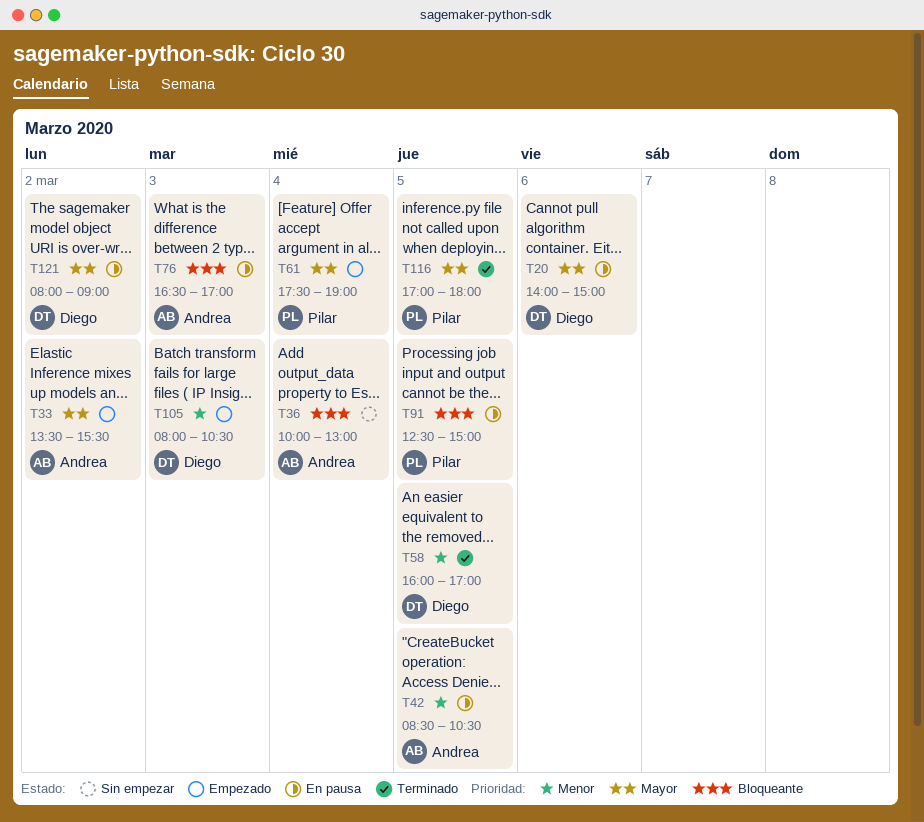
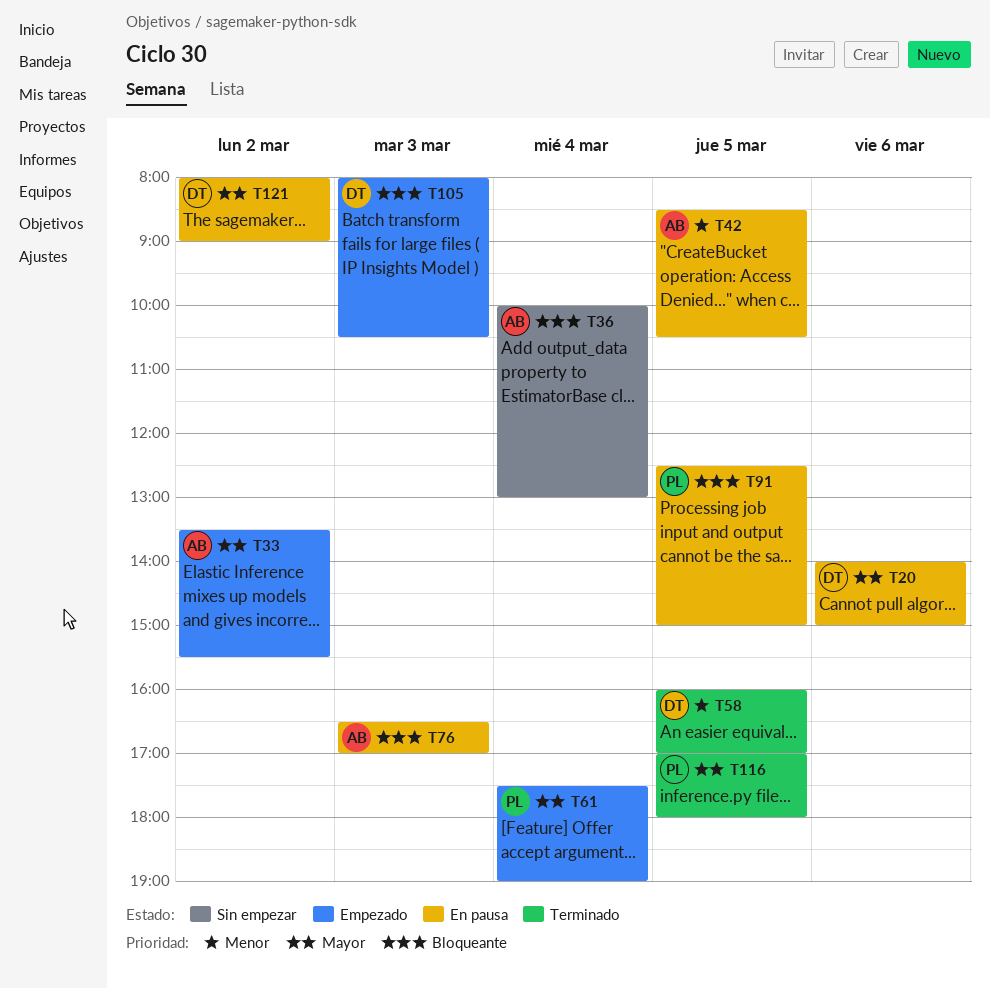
T105, priority: Menor -> Bloqueante

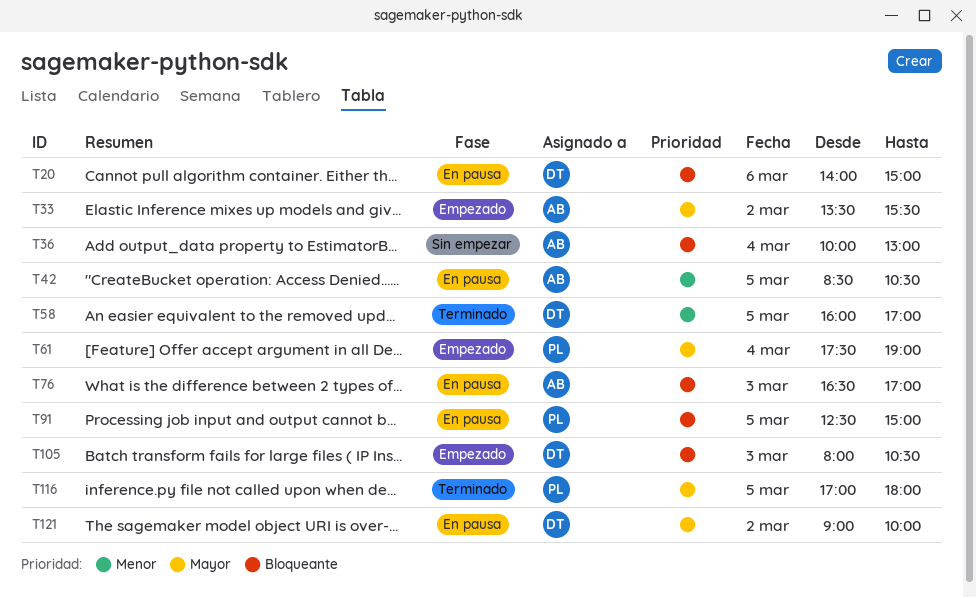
T20, priority: Mayor -> Bloqueante
T121, begins: 08:00 -> 09:00
T121, ends: 09:00 -> 10:00

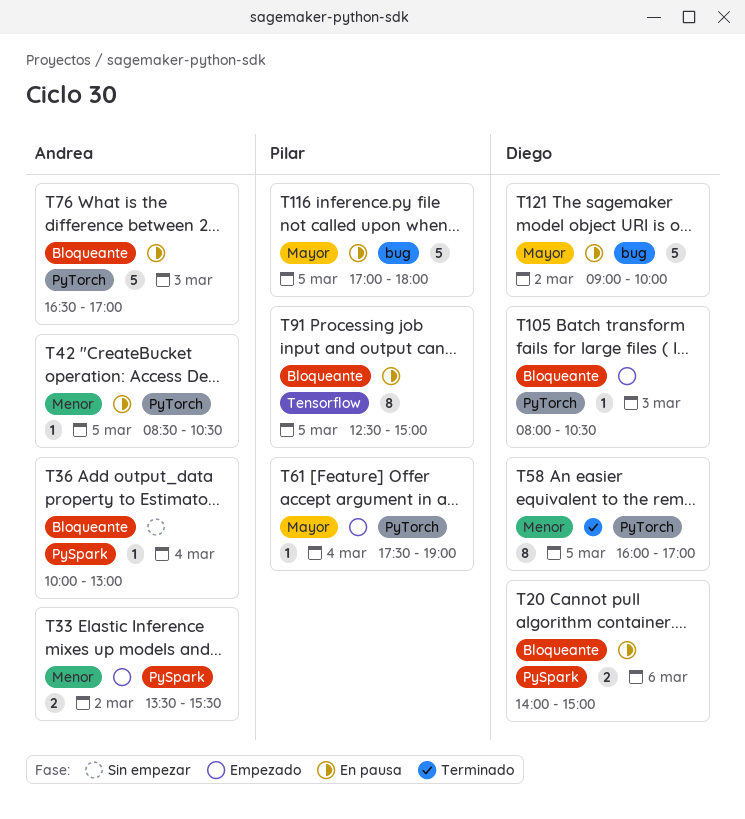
T33, priority: Mayor -> Menor
T116, status: Terminado -> En pausa

